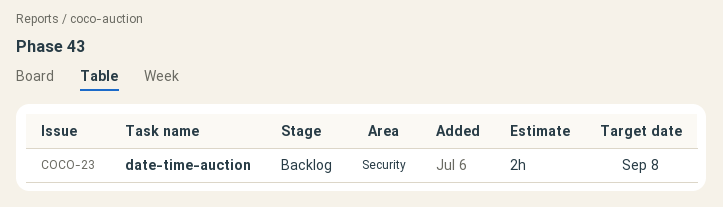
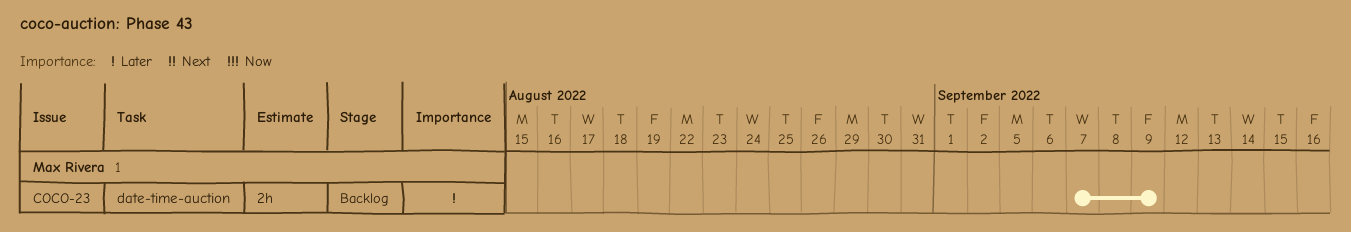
COCO-23, due: Sep 8 -> Sep 9

